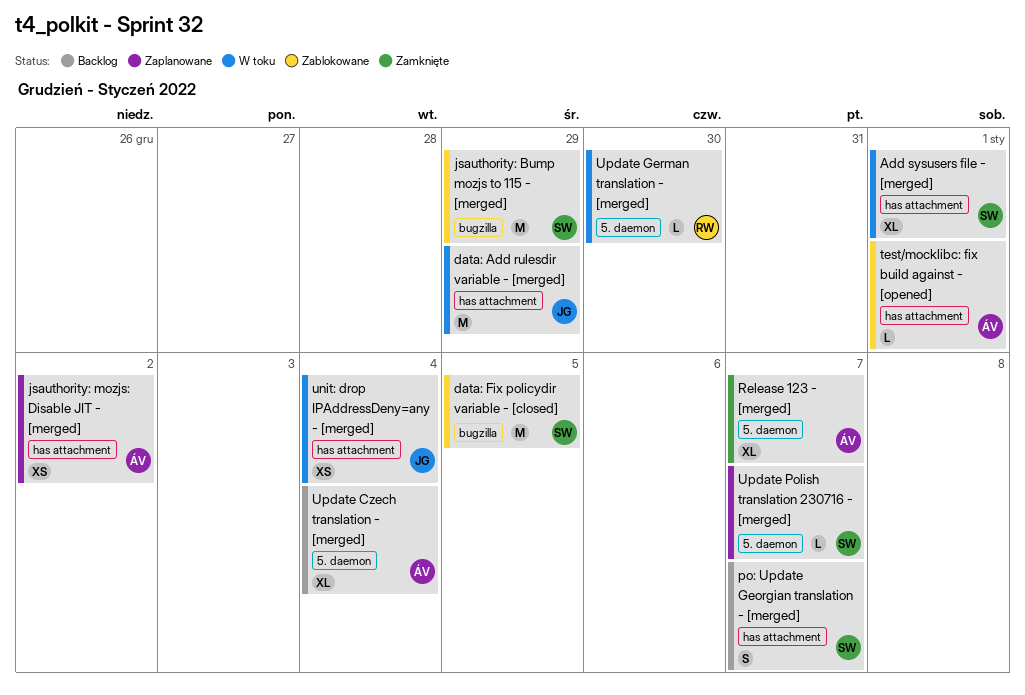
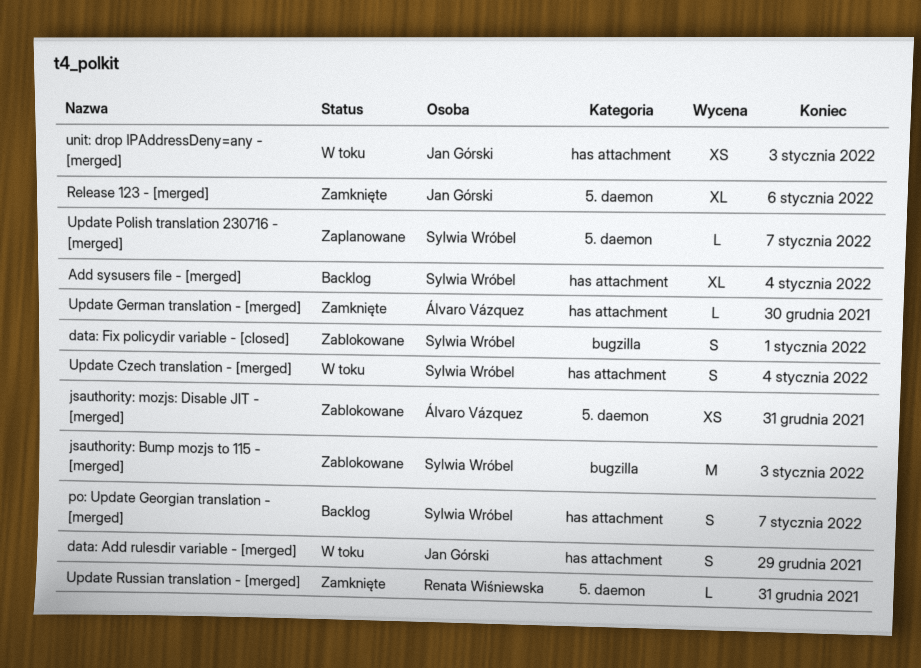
Add sysusers file - [merged], status: W toku -> Backlog
Add sysusers file - [merged], due: Jan 1 -> Jan 4
data: Add rulesdir variable - [merged], estimate: M -> S
data: Fix policydir variable - [closed], estimate: M -> S
data: Fix policydir variable - [closed], due: Jan 5 -> Jan 1
jsauthority: Bump mozjs to 115 - [merged], due: Dec 29 -> Jan 3
jsauthority: mozjs: Disable JIT - [merged], status: Zaplanowane -> Zablokowane
jsauthority: mozjs: Disable JIT - [merged], label: has attachment -> 5. daemon
jsauthority: mozjs: Disable JIT - [merged], due: Jan 2 -> Dec 31
Release 123 - [merged], owner: Álvaro Vázquez -> Jan Górski
Release 123 - [merged], due: Jan 7 -> Jan 6
test/mocklibc: fix build against - [opened]: present -> none
unit: drop IPAddressDeny=any - [merged], due: Jan 4 -> Jan 3
Update Czech translation - [merged], status: Backlog -> W toku
Update Czech translation - [merged], owner: Álvaro Vázquez -> Sylwia Wróbel
Update Czech translation - [merged], label: 5. daemon -> has attachment
Update Czech translation - [merged], estimate: XL -> S
Update German translation - [merged], status: W toku -> Zamknięte
Update German translation - [merged], owner: Renata Wiśniewska -> Álvaro Vázquez
Update German translation - [merged], label: 5. daemon -> has attachment
Update Russian translation - [merged]: none -> present

